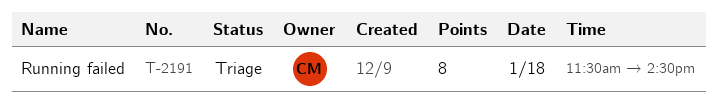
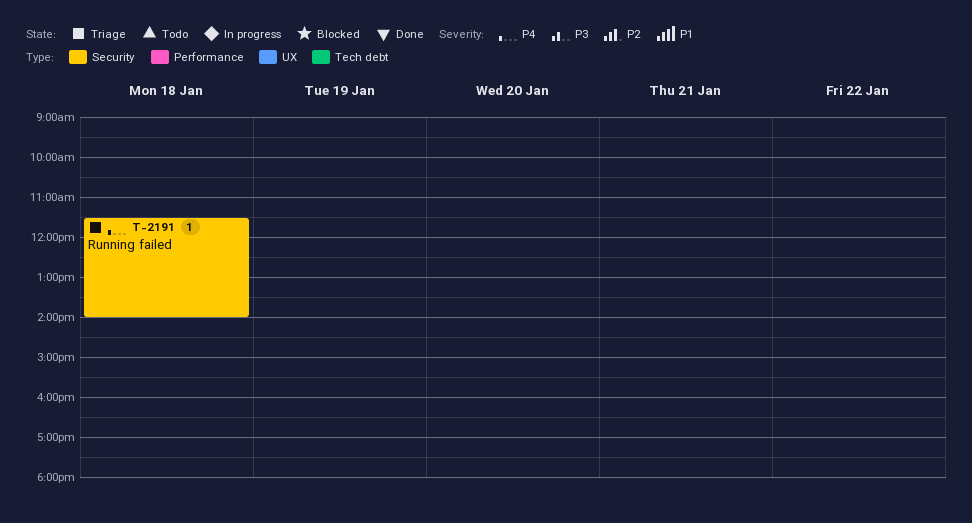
T-2191, estimate: 8 -> 1
T-2191, ends: 14:30 -> 14:00

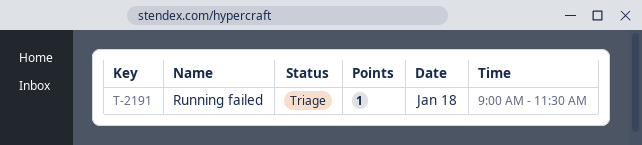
T-2191, begins: 11:30 -> 09:00
T-2191, ends: 14:00 -> 11:30

